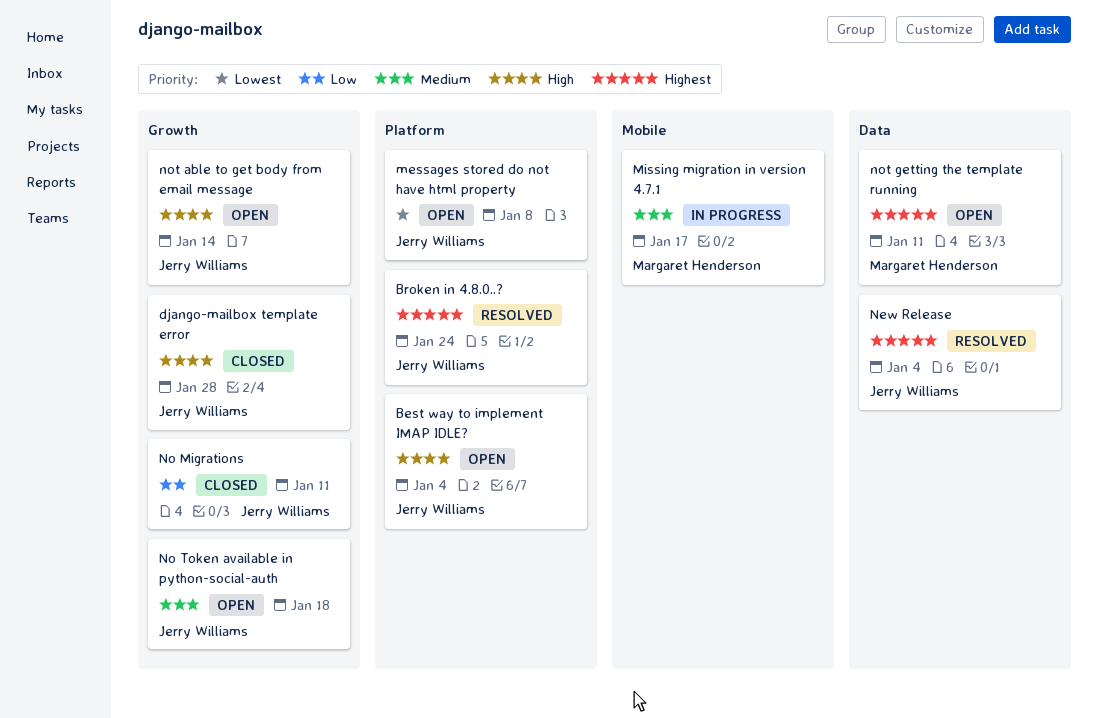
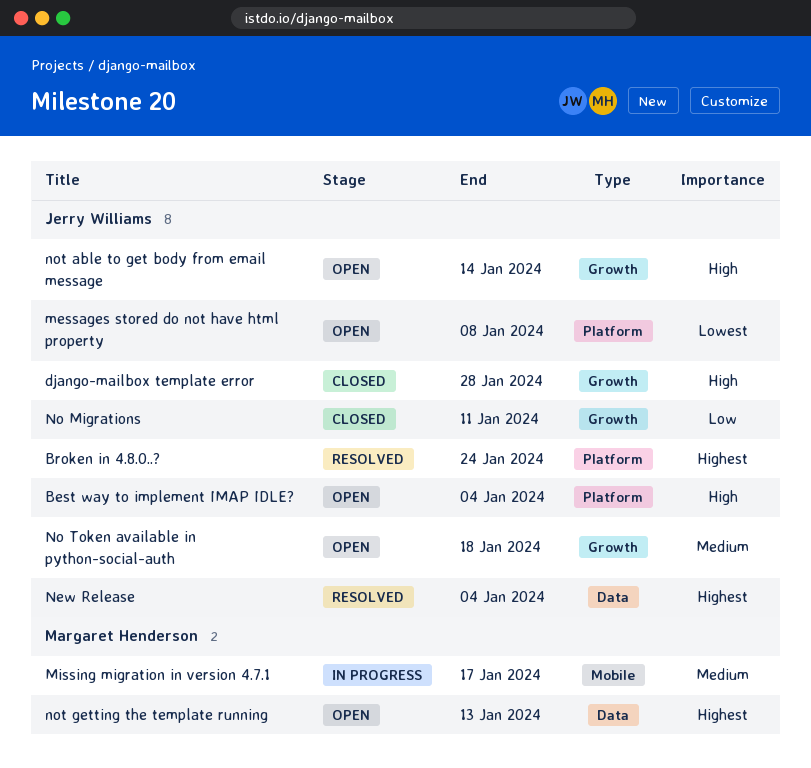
not getting the template running, due: Jan 11 -> Jan 13

